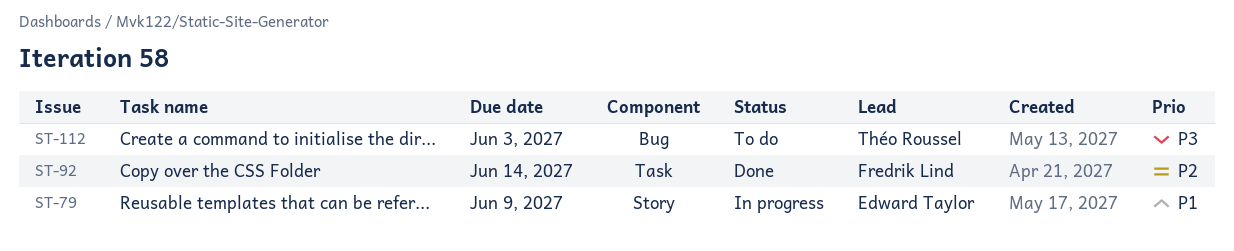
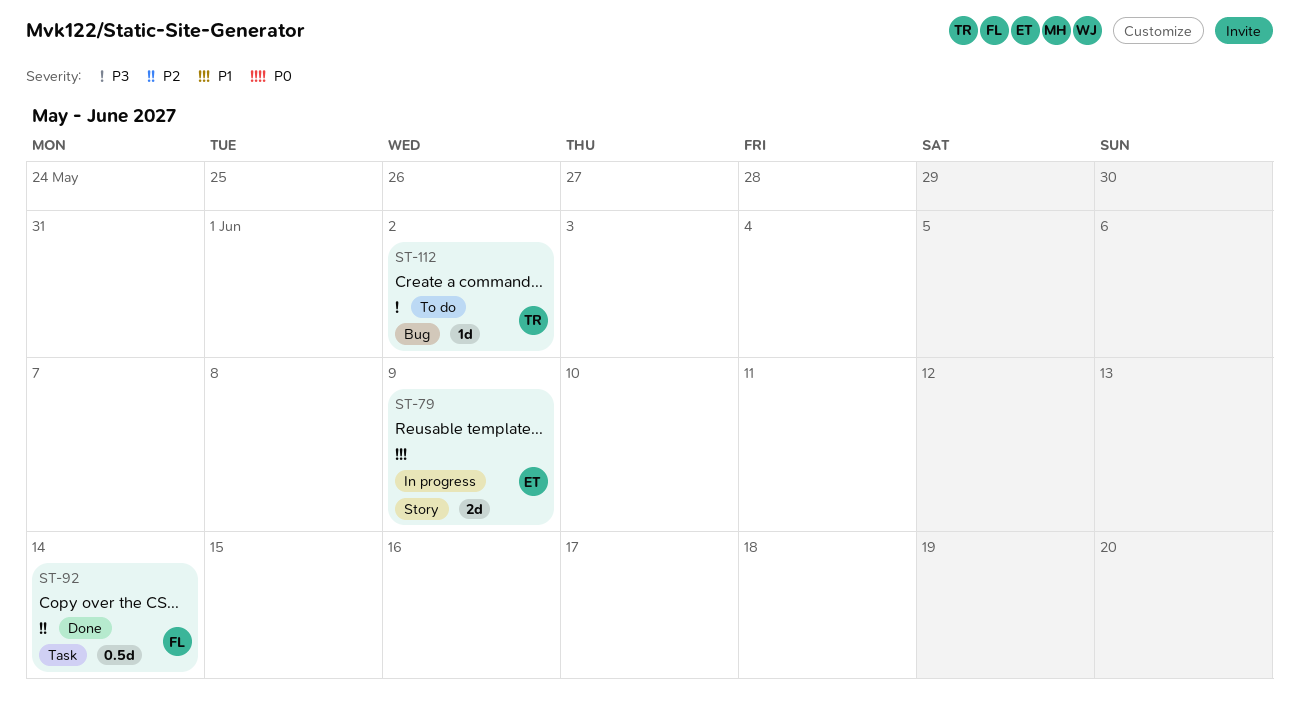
ST-112, due: Jun 3 -> Jun 2

